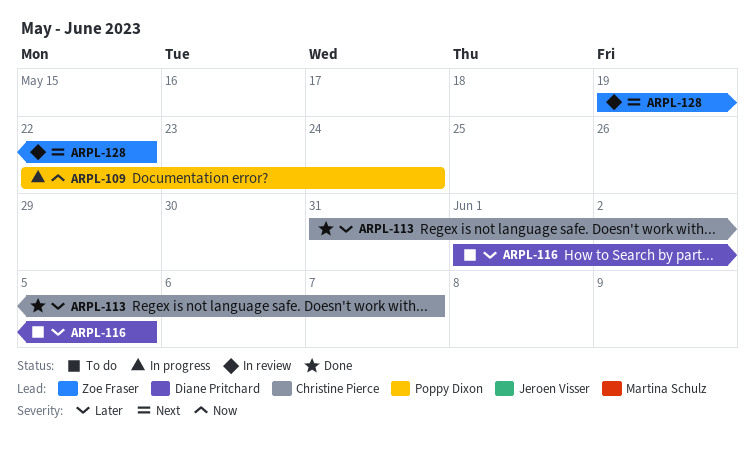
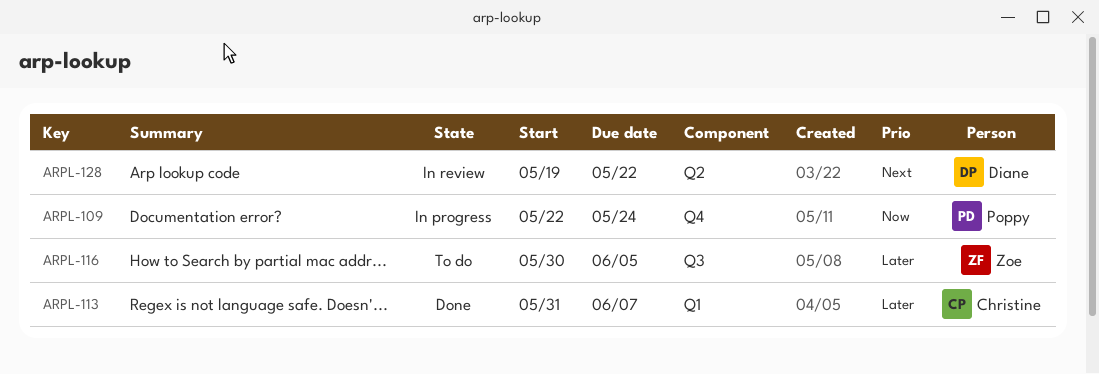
ARPL-116, owner: Diane Pritchard -> Zoe Fraser
ARPL-116, start: Jun 1 -> May 30
ARPL-128, owner: Zoe Fraser -> Diane Pritchard

